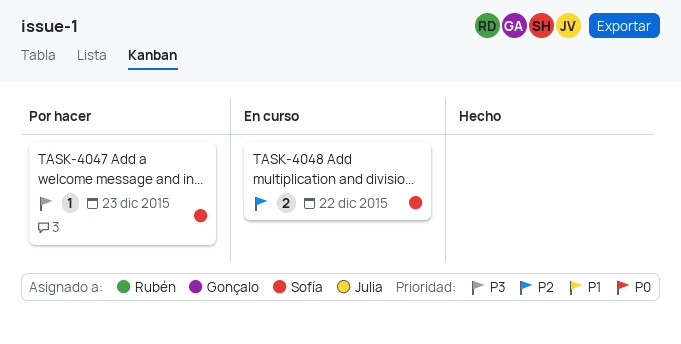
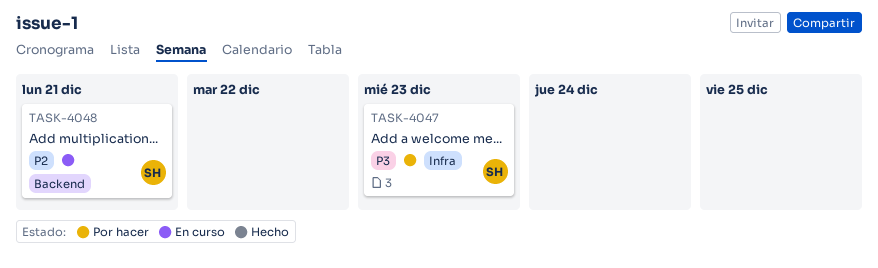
TASK-4048, due: Dec 22 -> Dec 21

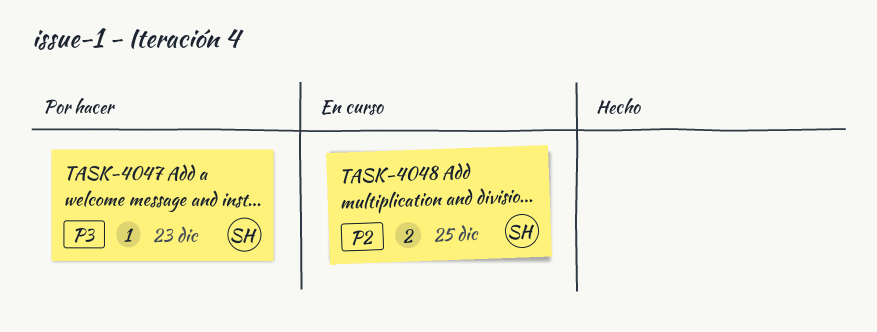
TASK-4048, due: Dec 21 -> Dec 25

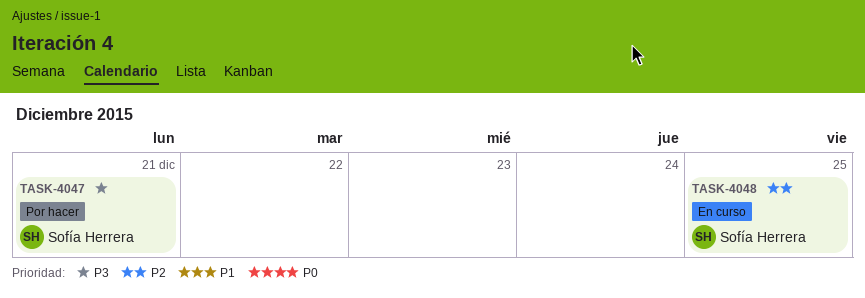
TASK-4047, due: Dec 23 -> Dec 21

